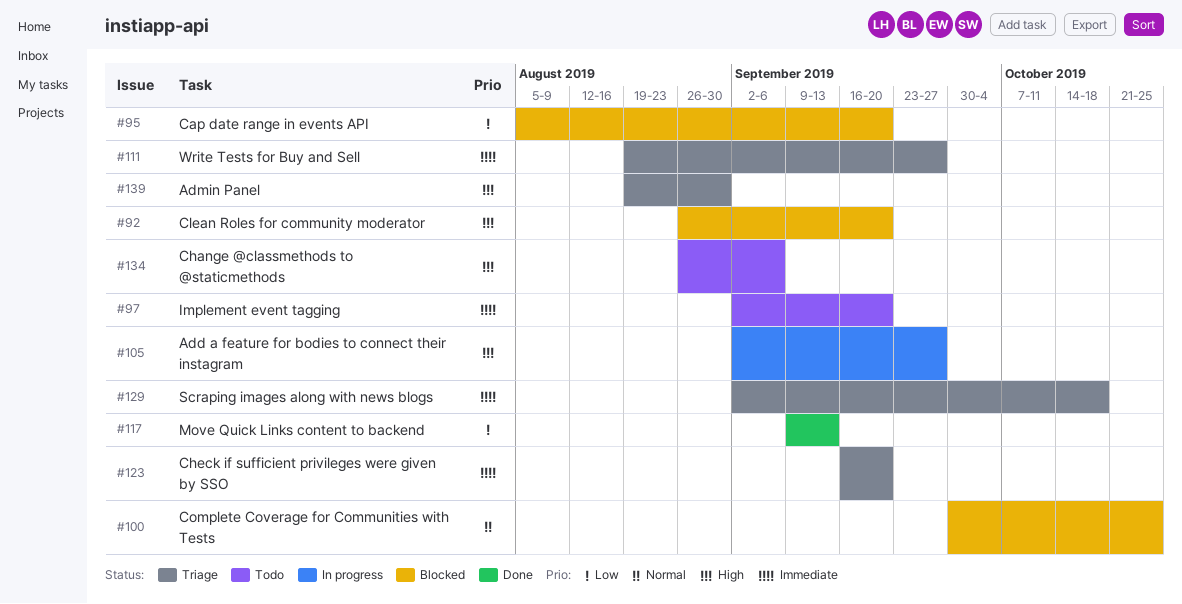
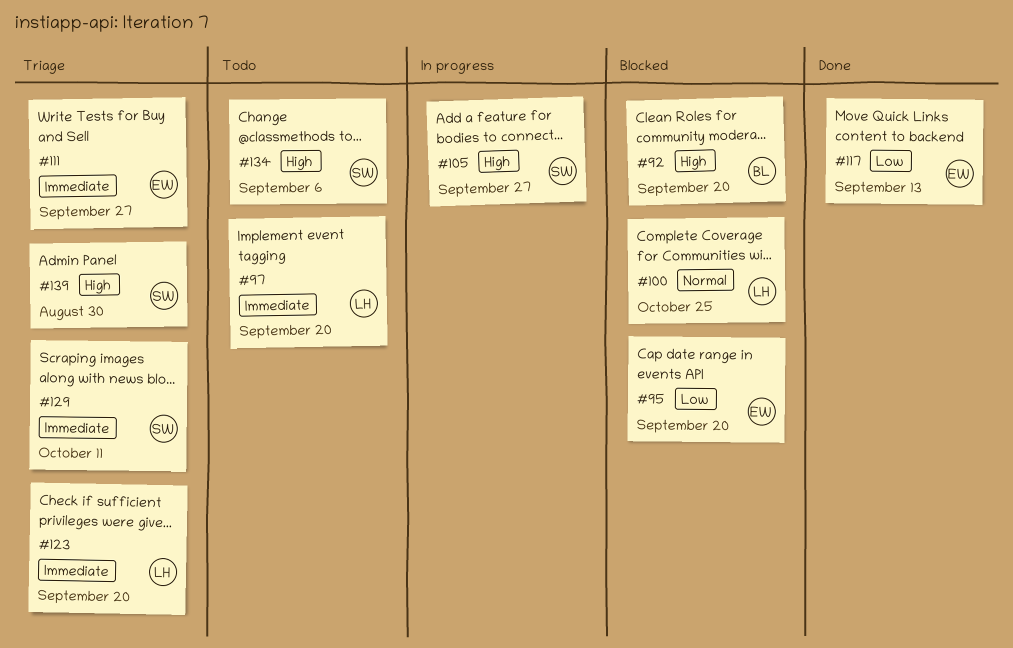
#129, due: Oct 18 -> Oct 11

